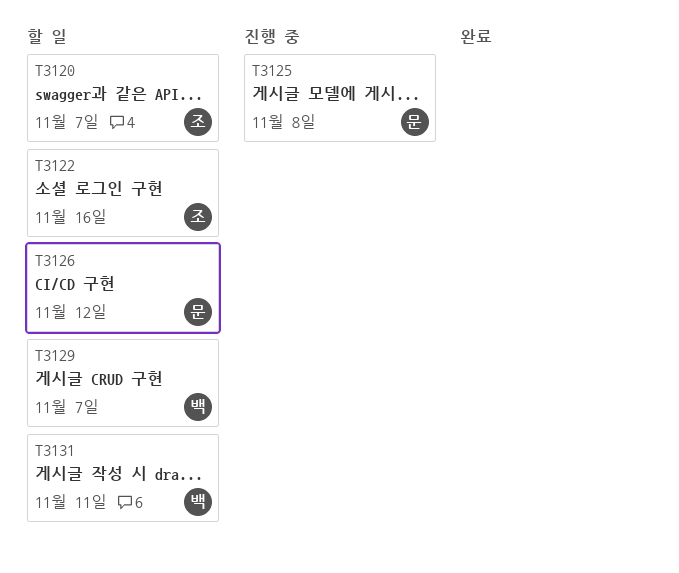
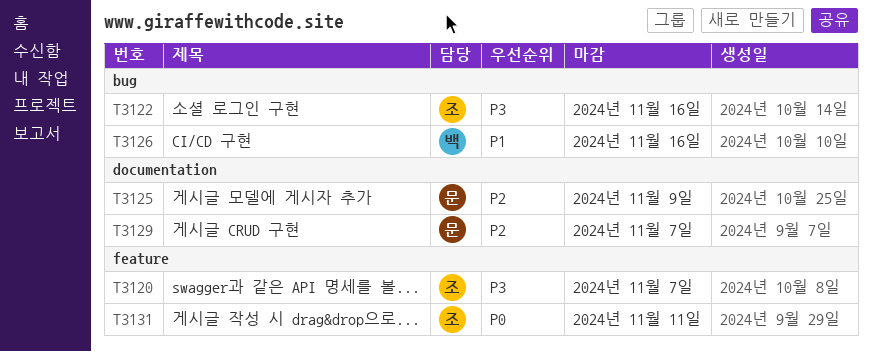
T3125, due: Nov 8 -> Nov 9
T3126, owner: 문 -> 백
T3126, due: Nov 12 -> Nov 16
T3129, owner: 백 -> 문
T3131, owner: 백 -> 조

